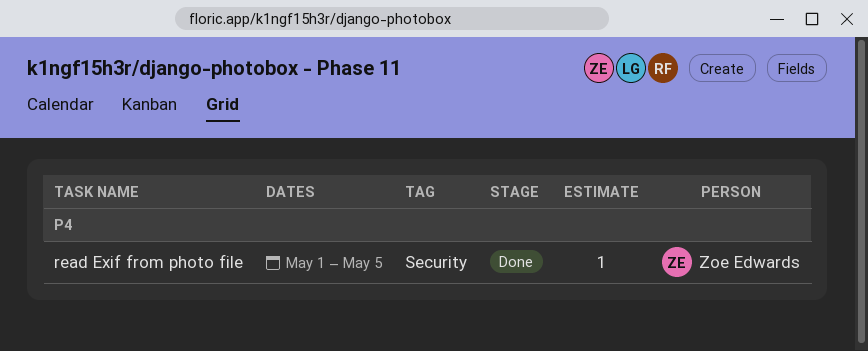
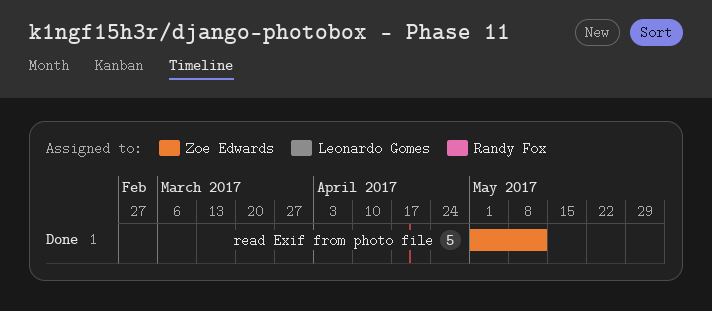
read Exif from photo file, estimate: 1 -> 5
read Exif from photo file, due: May 5 -> May 12

